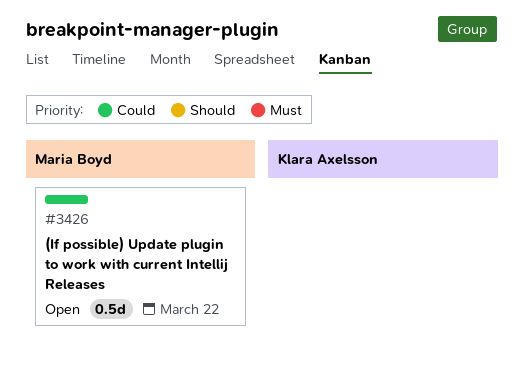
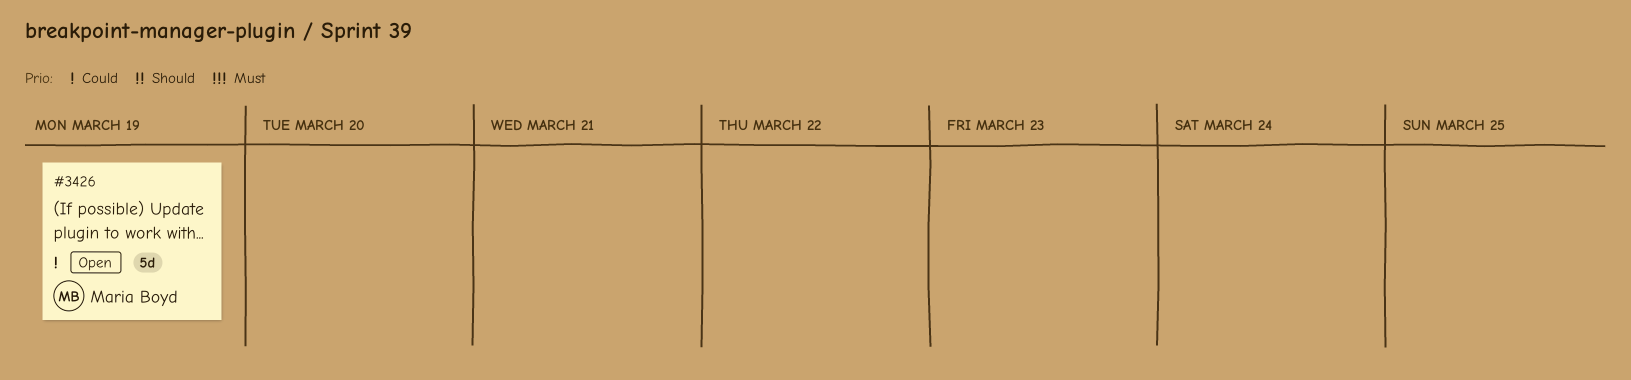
#3426, estimate: 0.5d -> 5d
#3426, due: Mar 22 -> Mar 19

